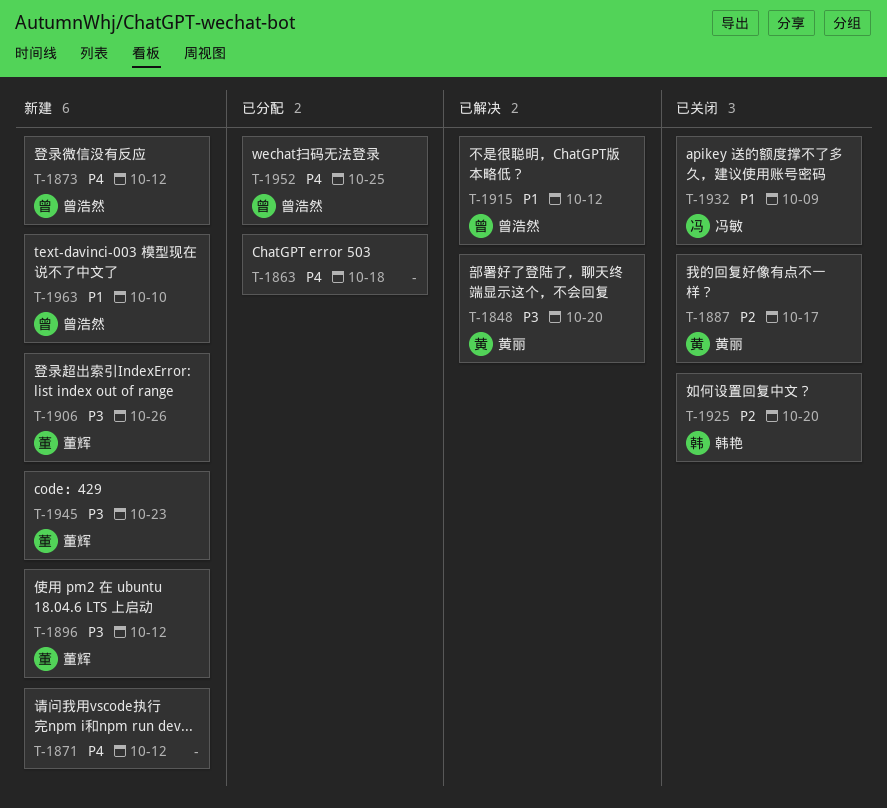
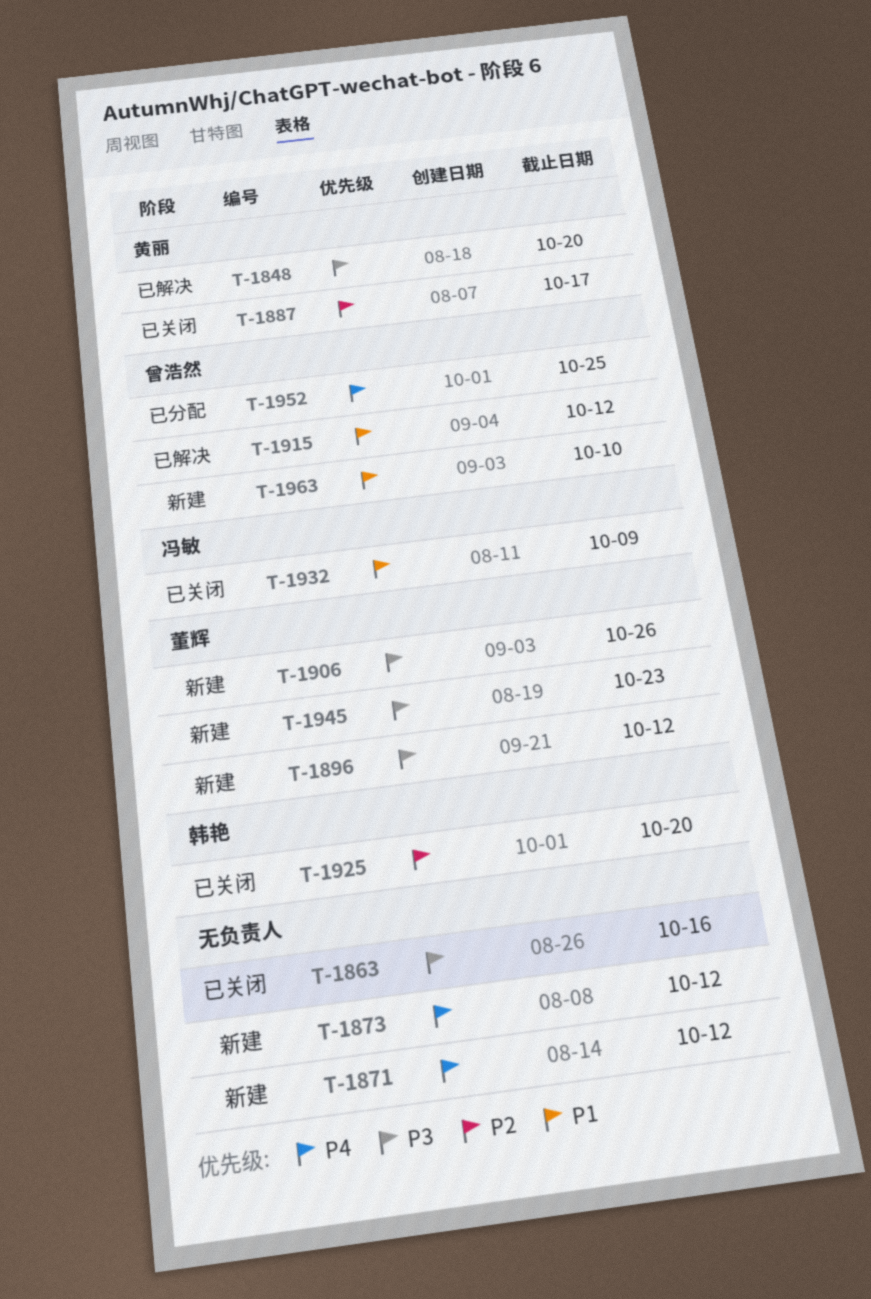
T-1863, status: 已分配 -> 已关闭
T-1863, priority: P4 -> P3
T-1863, due: Oct 18 -> Oct 16
T-1873, owner: 曾浩然 -> none

